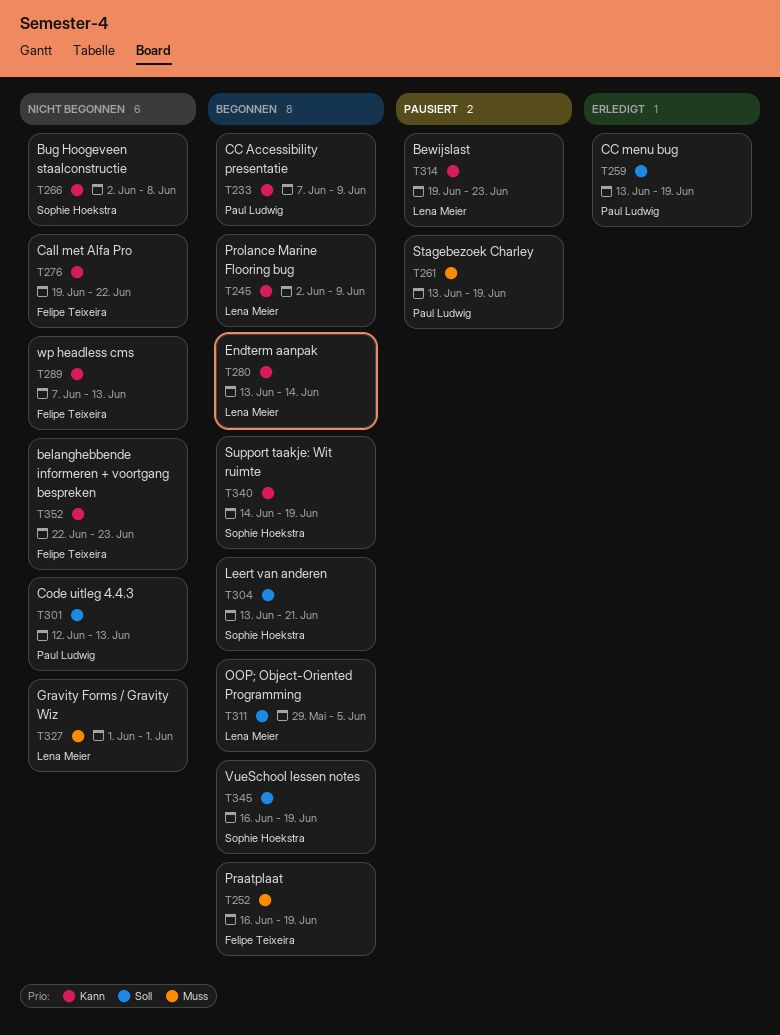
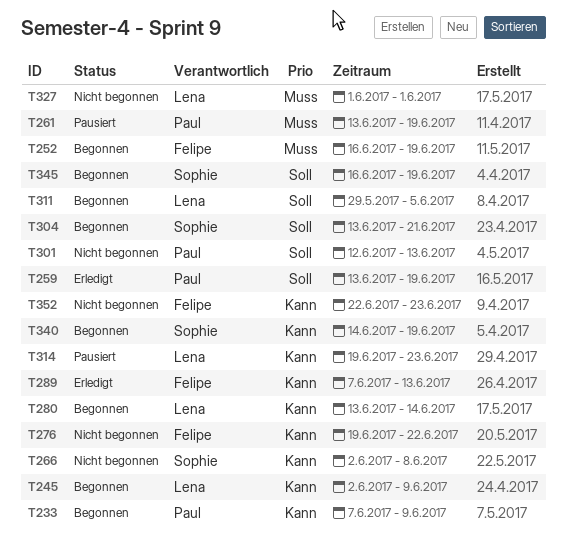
T289, status: Nicht begonnen -> Erledigt

